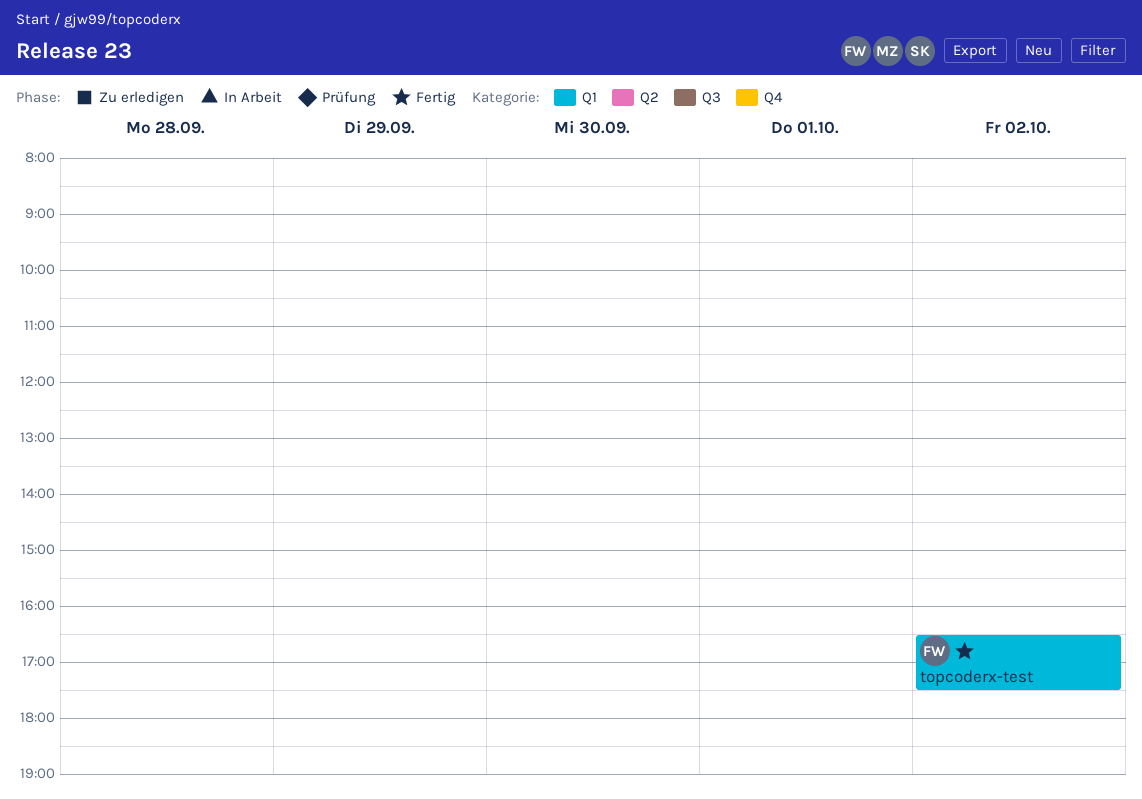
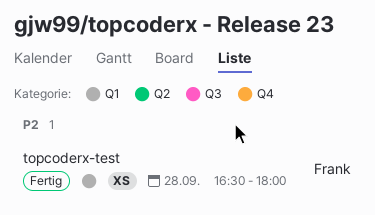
topcoderx-test, day: Oct 2 -> Sep 28
topcoderx-test, ends: 17:30 -> 18:00

